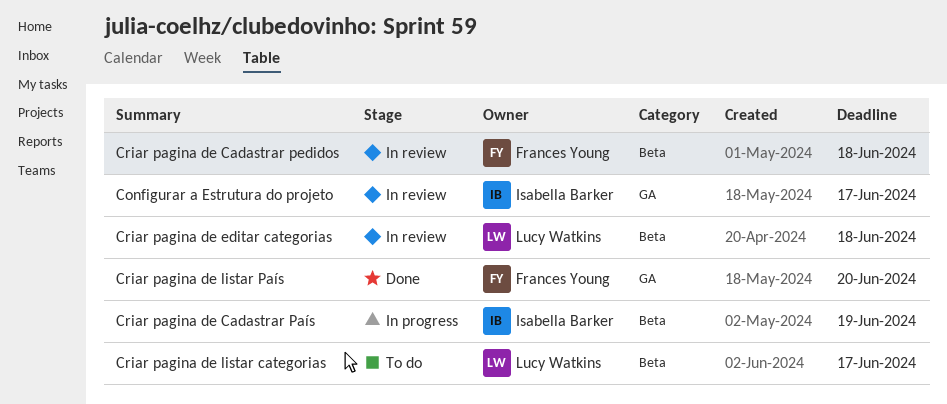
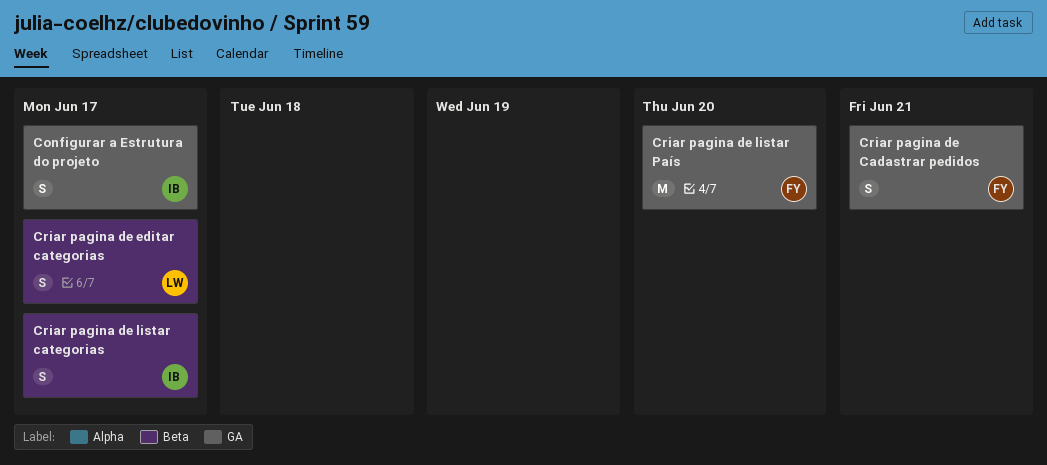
Criar pagina de Cadastrar País: present -> none
Criar pagina de Cadastrar pedidos, label: Beta -> GA
Criar pagina de Cadastrar pedidos, due: Jun 18 -> Jun 21
Criar pagina de editar categorias, due: Jun 18 -> Jun 17
Criar pagina de listar categorias, owner: Lucy Watkins -> Isabella Barker

